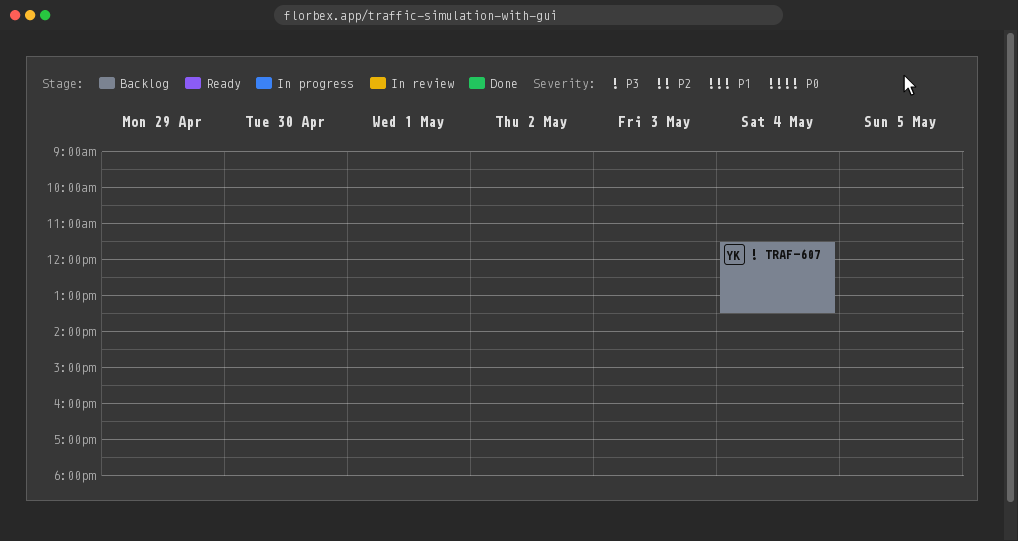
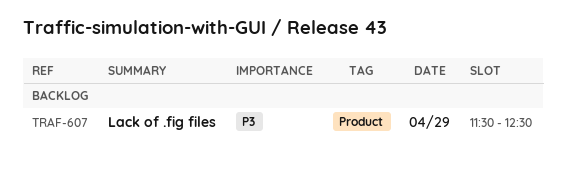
TRAF-607, day: May 4 -> Apr 29
TRAF-607, ends: 13:30 -> 12:30

